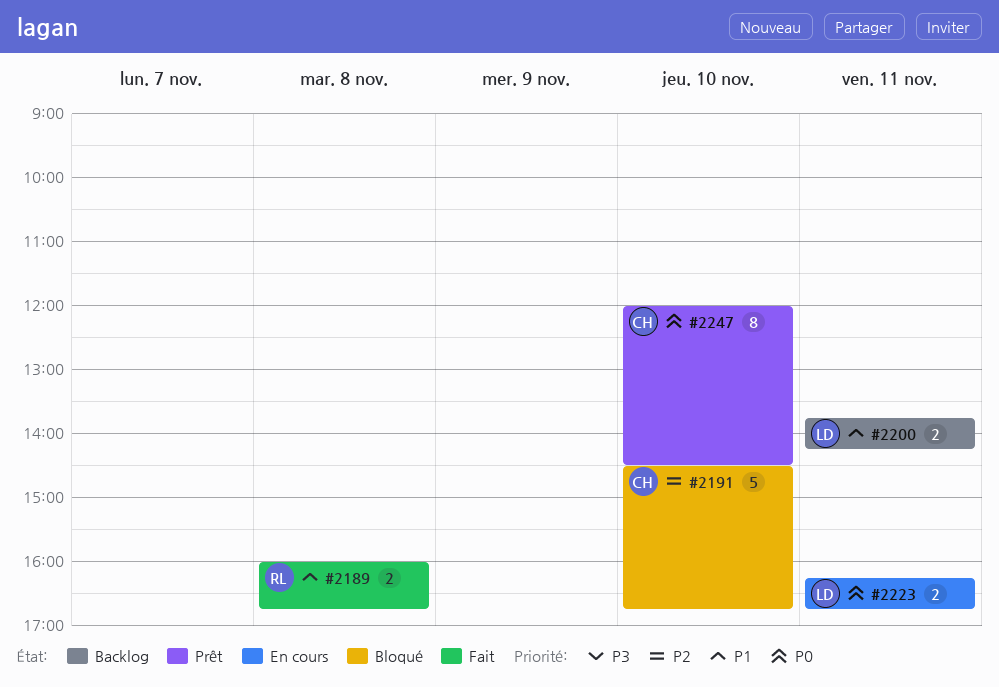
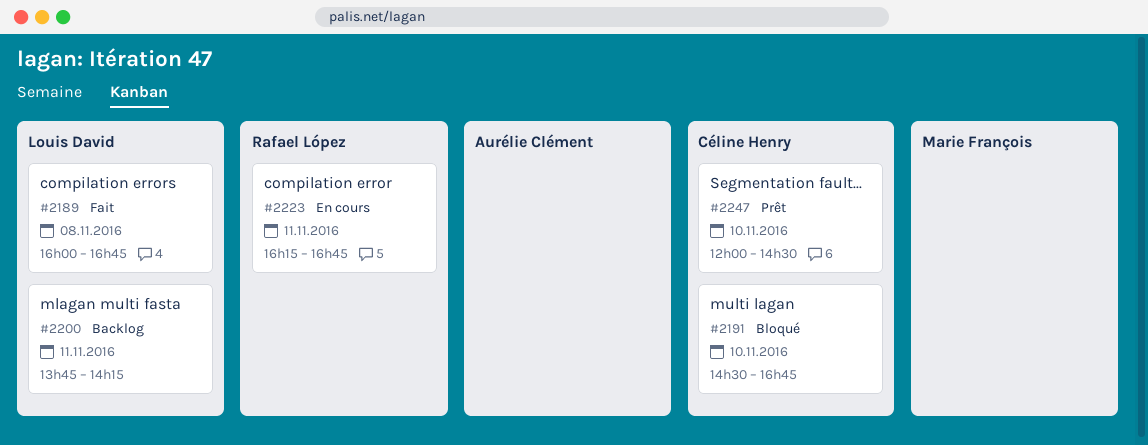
#2189, owner: Rafael López -> Louis David
#2223, owner: Louis David -> Rafael López

